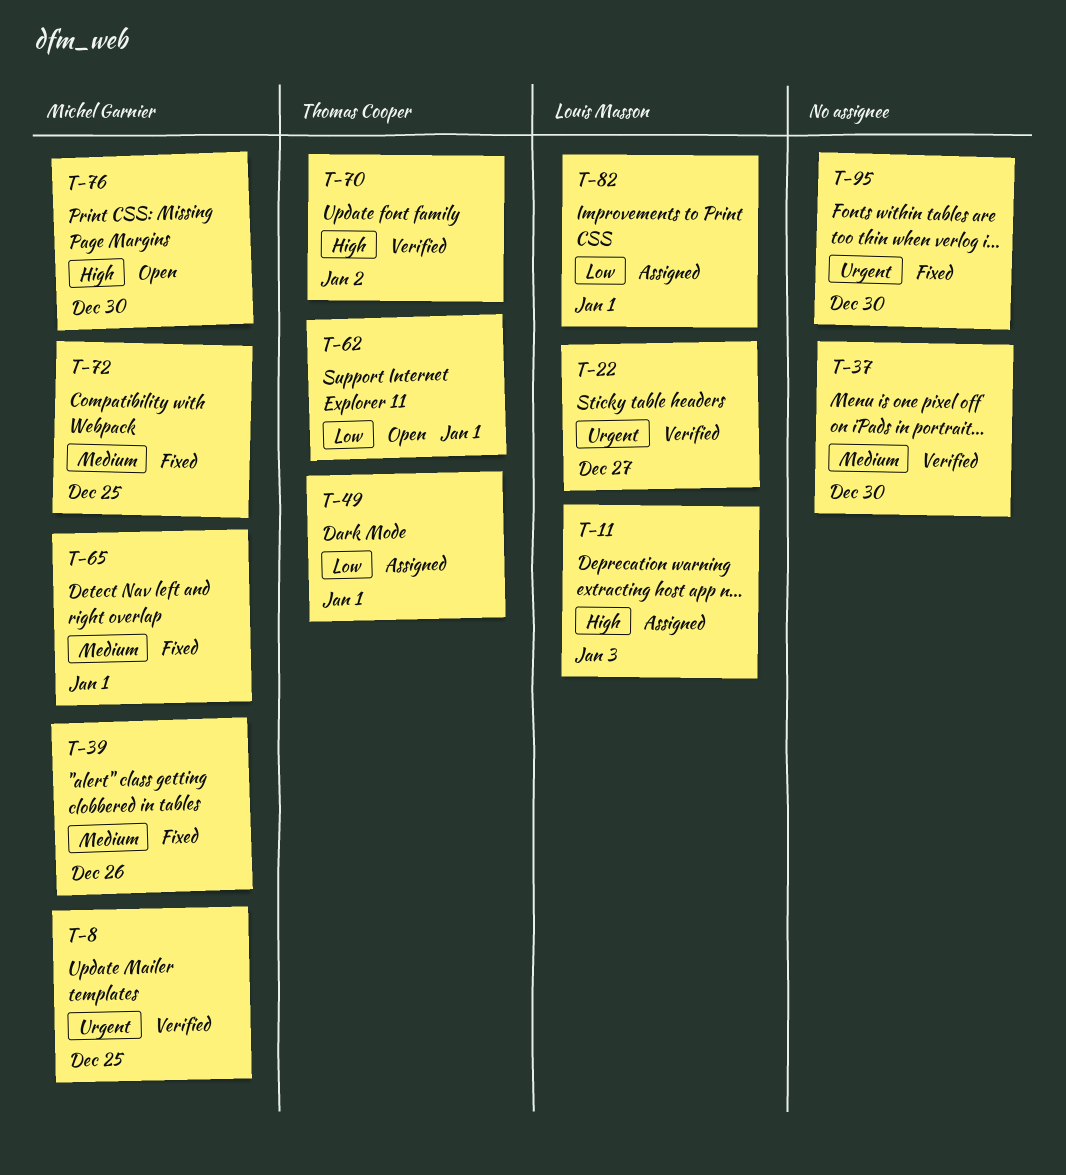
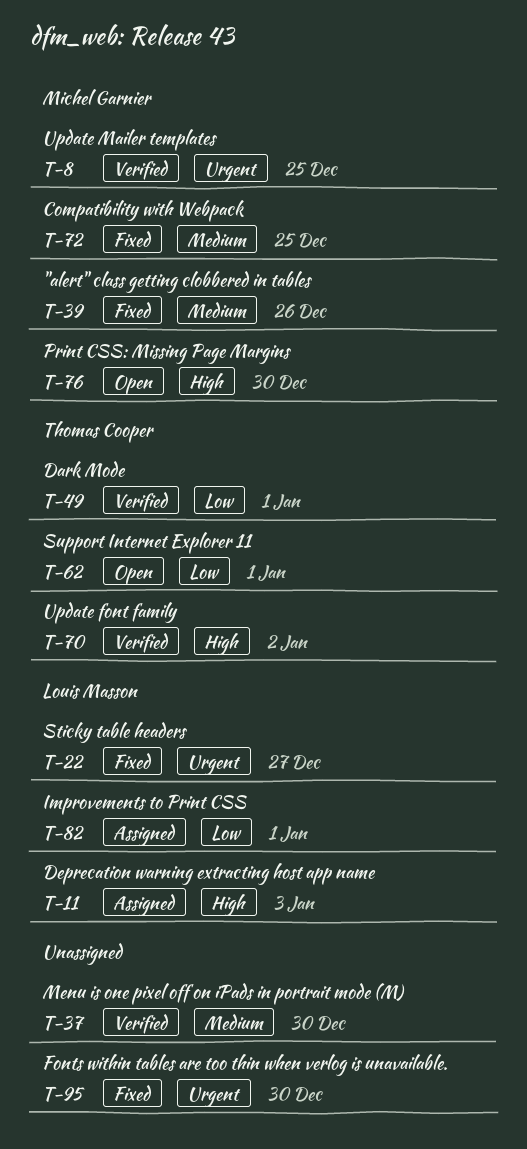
T-22, status: Verified -> Fixed
T-49, status: Assigned -> Verified
T-65: present -> none

